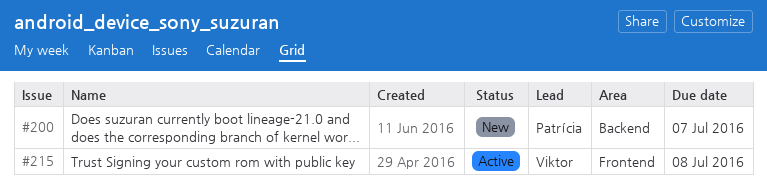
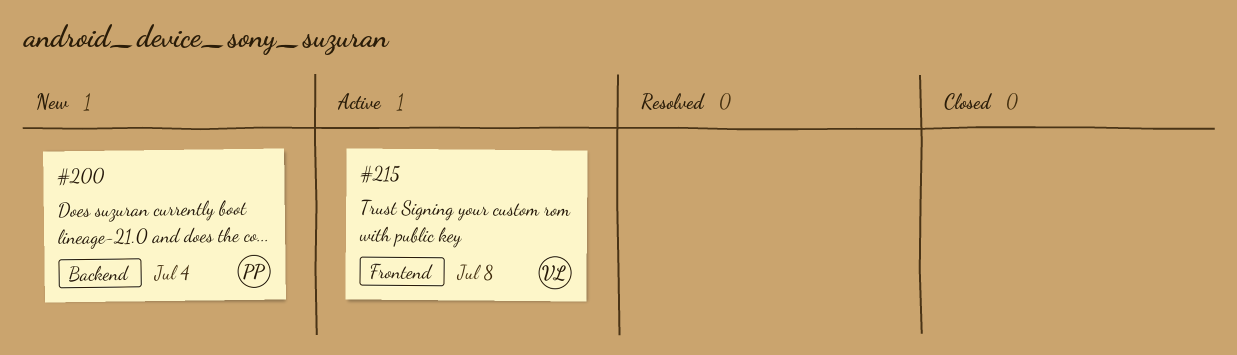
#200, due: Jul 7 -> Jul 4

